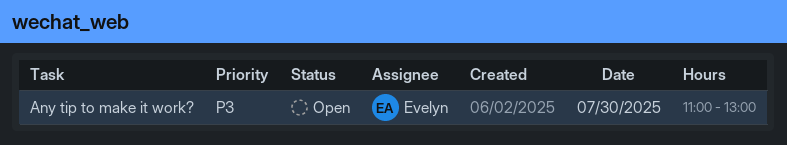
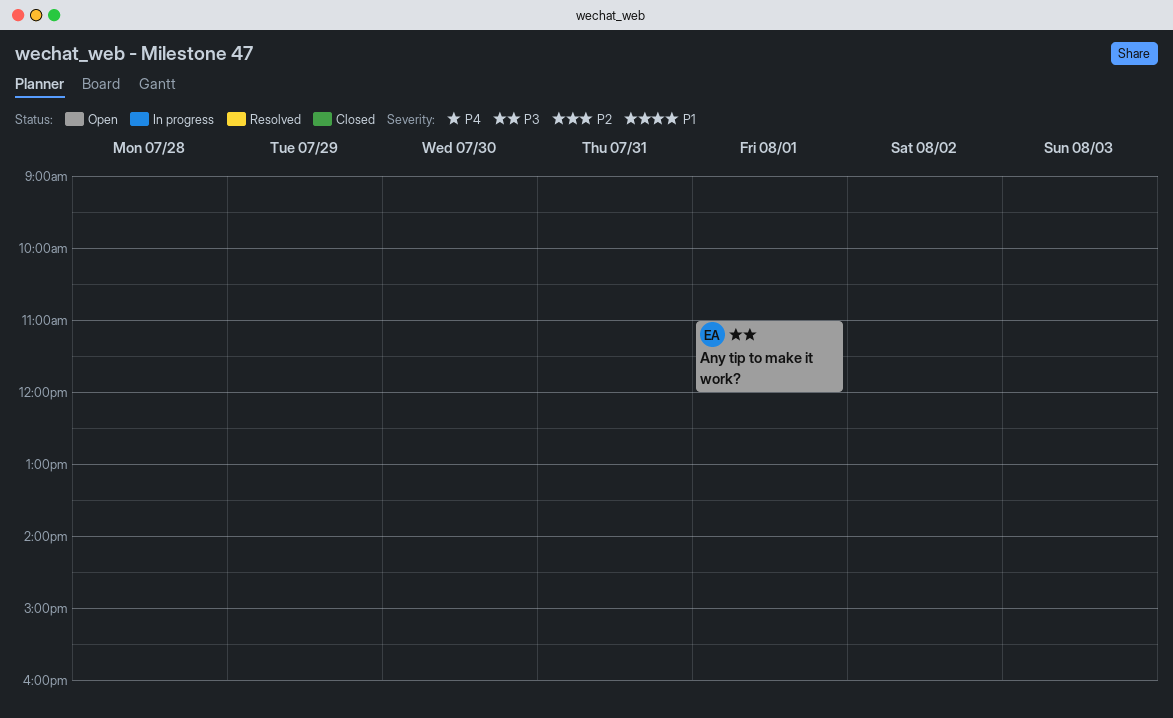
Any tip to make it work?, day: Jul 30 -> Aug 1
Any tip to make it work?, ends: 13:00 -> 12:00

